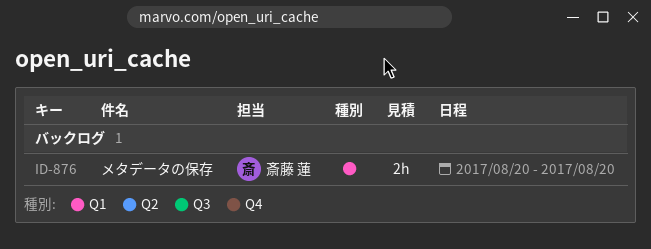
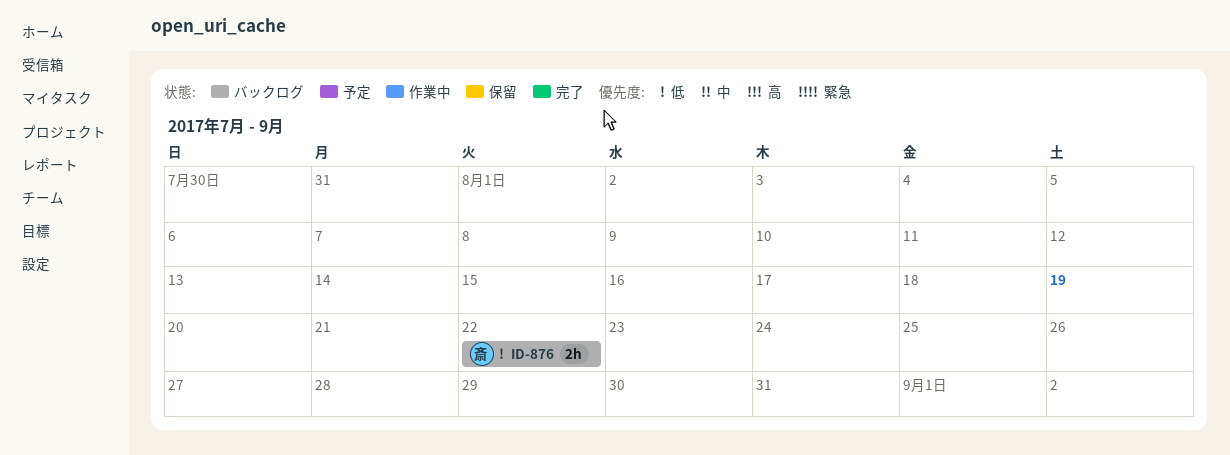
ID-876, start: Aug 20 -> Aug 22
ID-876, due: Aug 20 -> Aug 22

